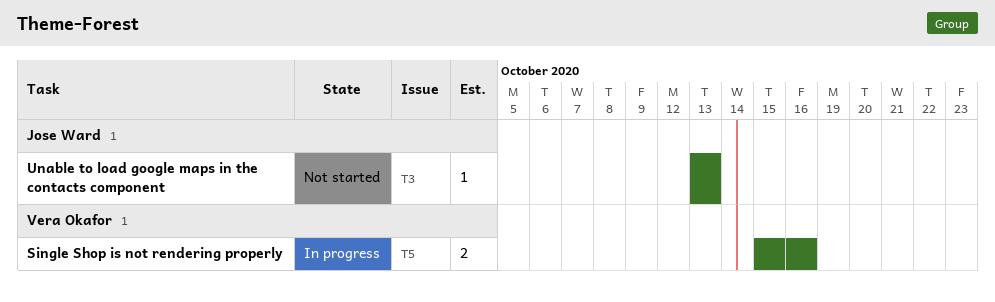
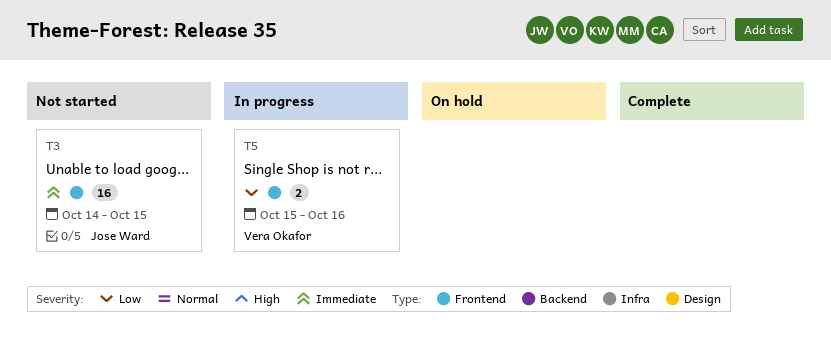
T3, estimate: 1 -> 16
T3, start: Oct 13 -> Oct 14
T3, due: Oct 13 -> Oct 15

